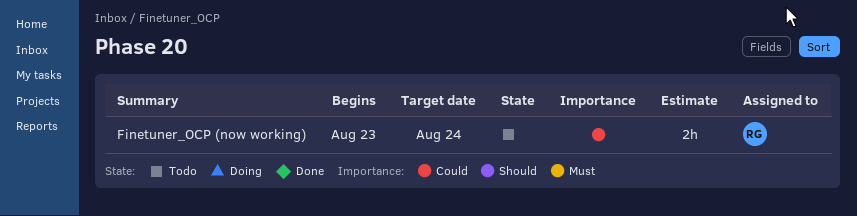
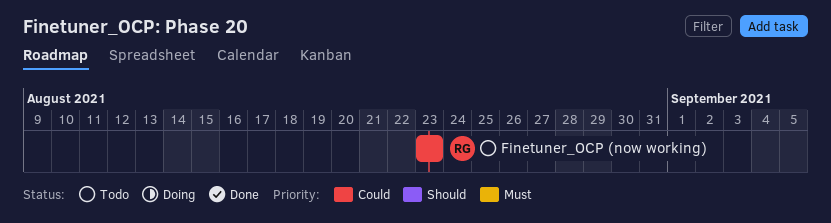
Finetuner_OCP (now working), due: Aug 24 -> Aug 23

